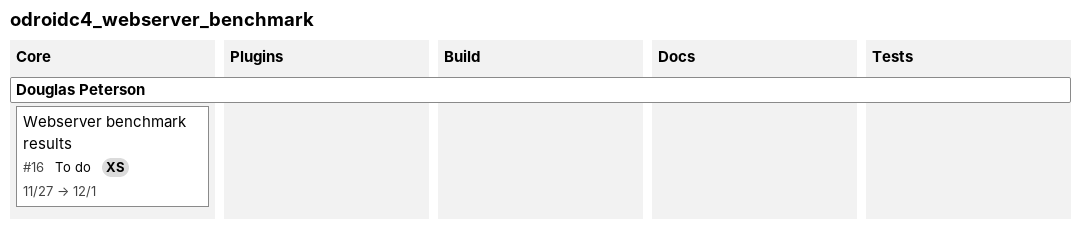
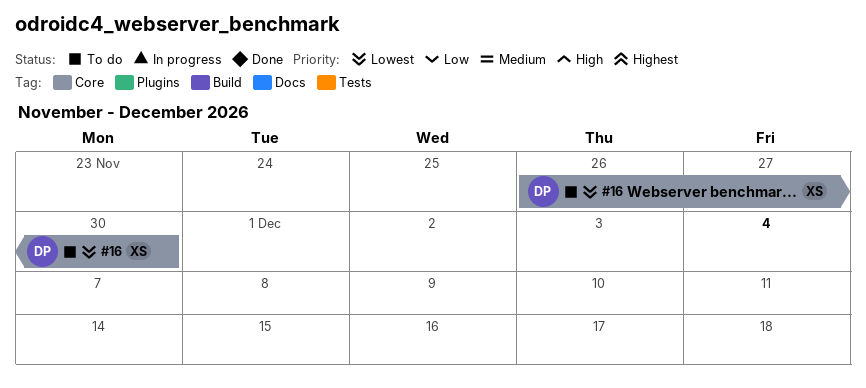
#16, start: Nov 27 -> Nov 26
#16, due: Dec 1 -> Nov 30

